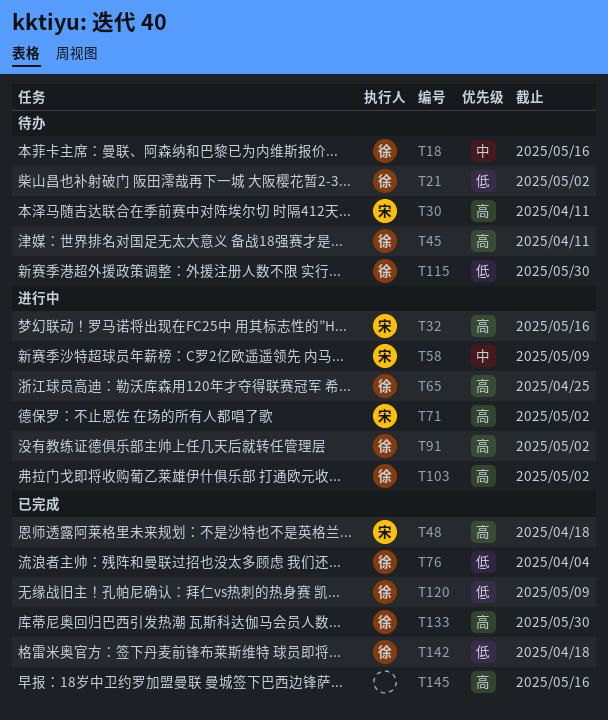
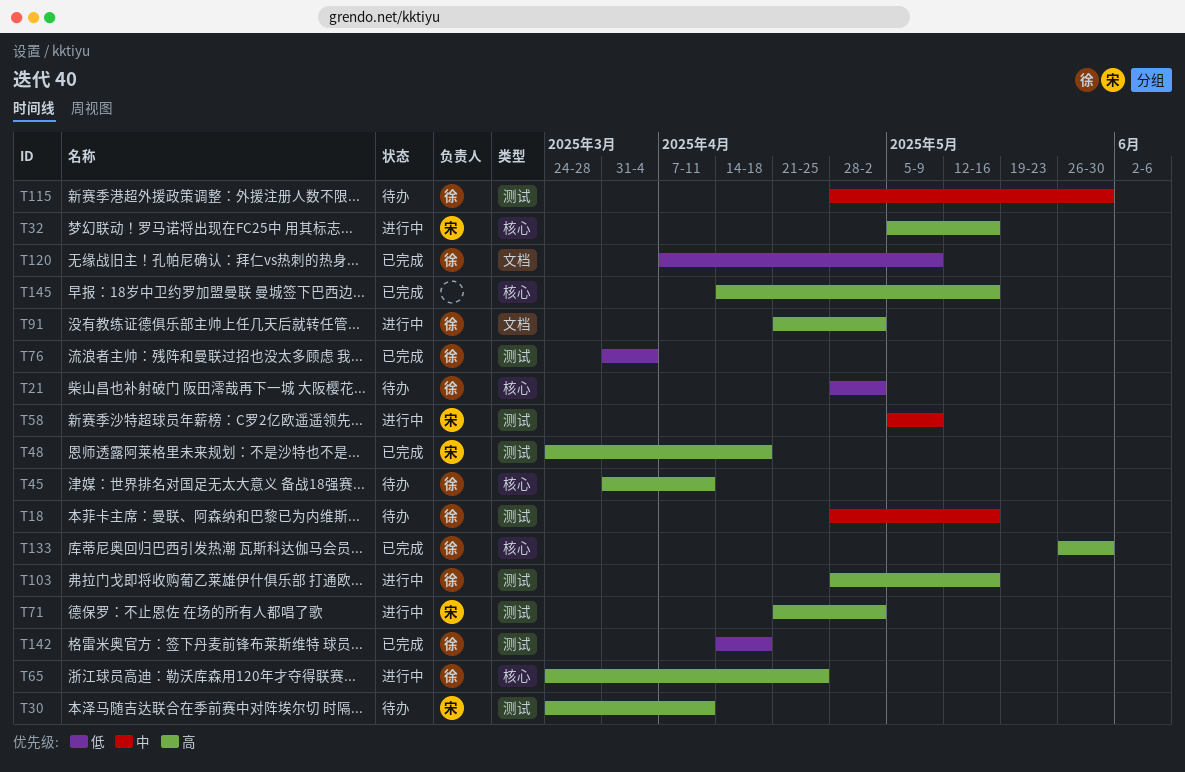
T103, due: May 2 -> May 16
T115, priority: 低 -> 中

